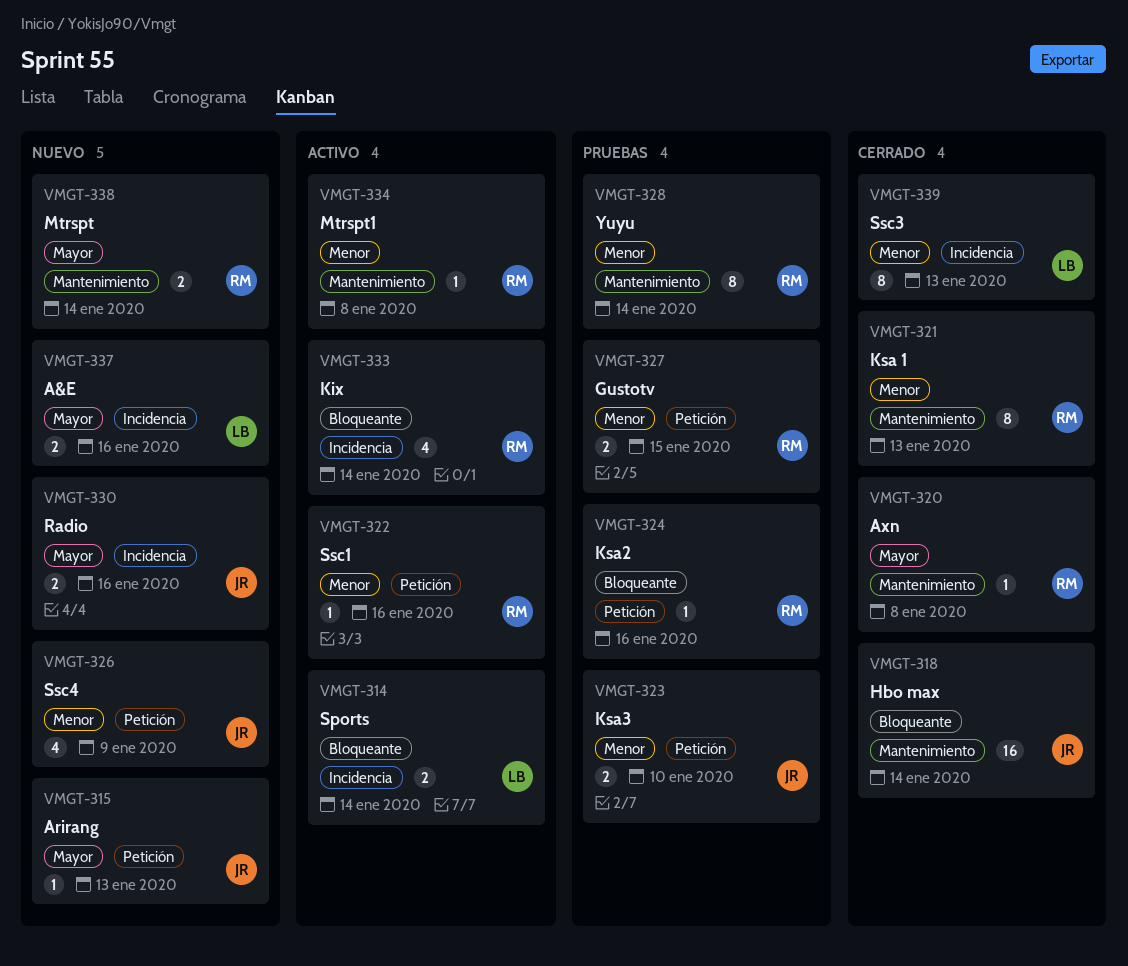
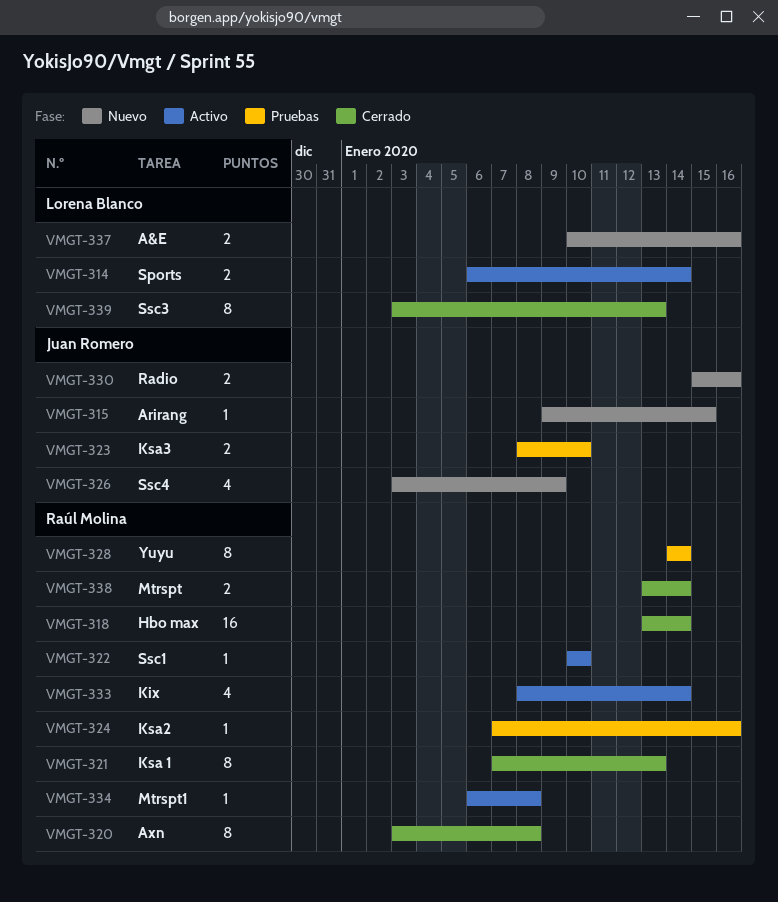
VMGT-315, due: Jan 13 -> Jan 15
VMGT-318, owner: Juan Romero -> Raúl Molina
VMGT-320, estimate: 1 -> 8
VMGT-322, due: Jan 16 -> Jan 10
VMGT-327: present -> none
VMGT-338, status: Nuevo -> Cerrado

